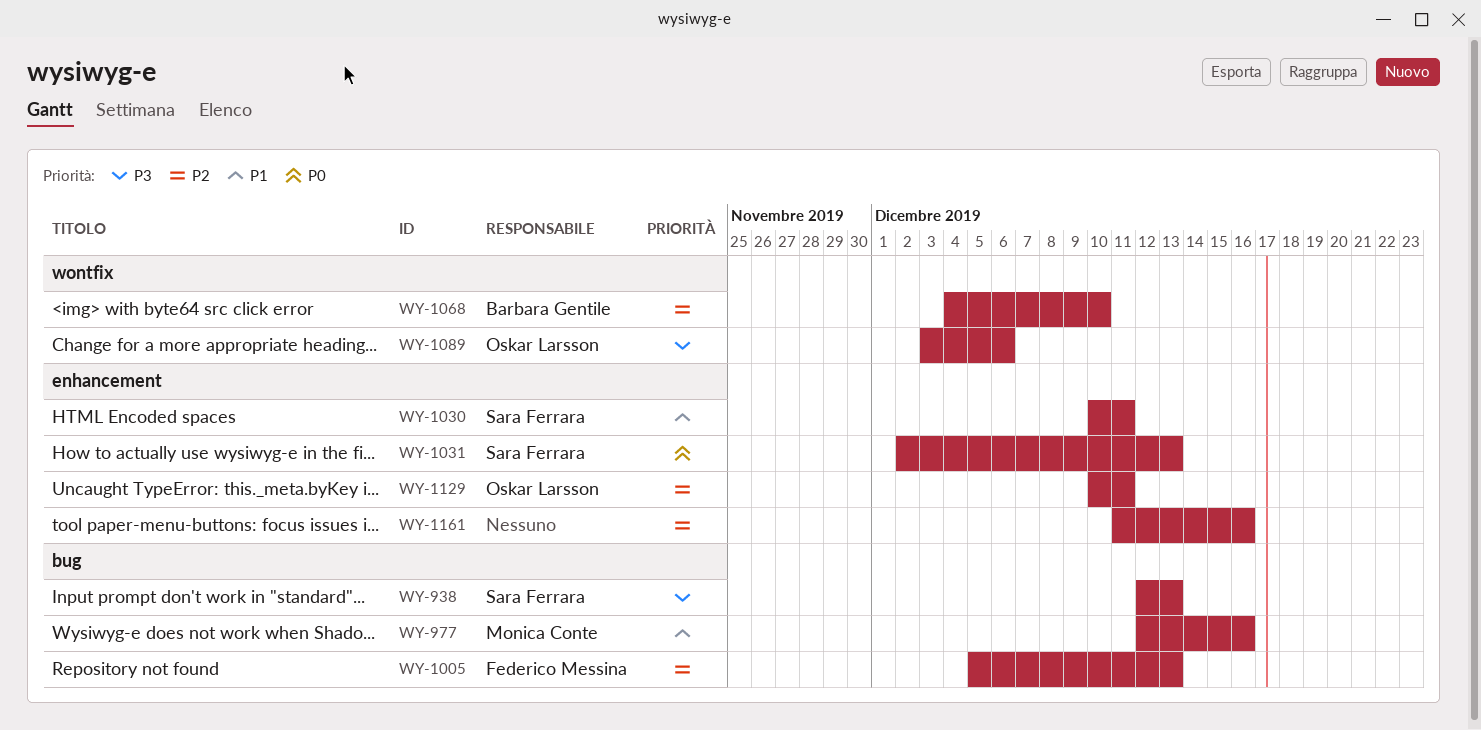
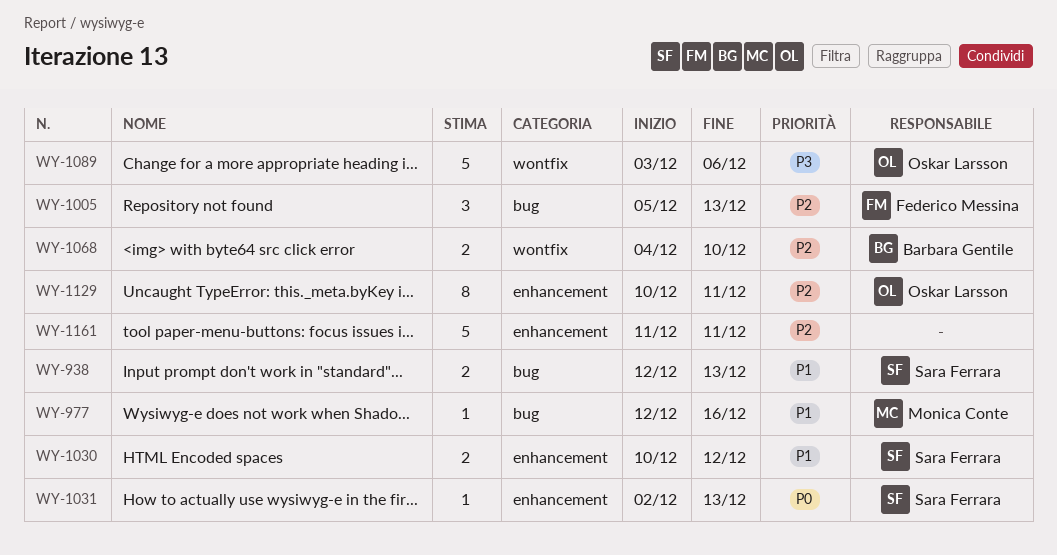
WY-938, priority: P3 -> P1
WY-1030, due: Dec 11 -> Dec 12
WY-1161, due: Dec 16 -> Dec 11

